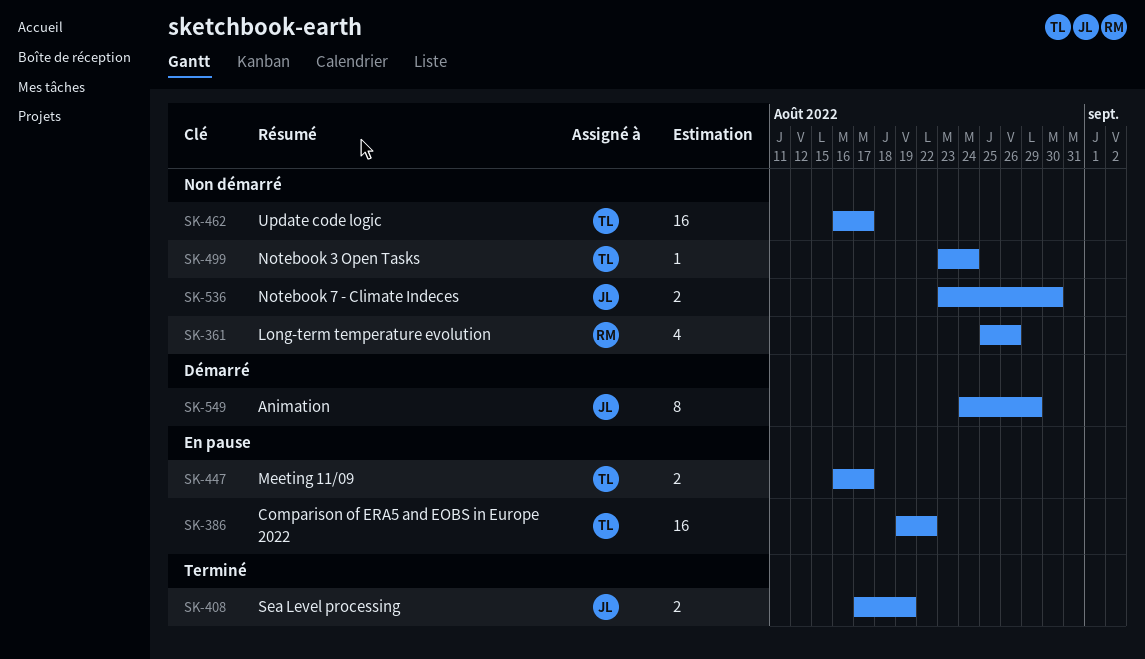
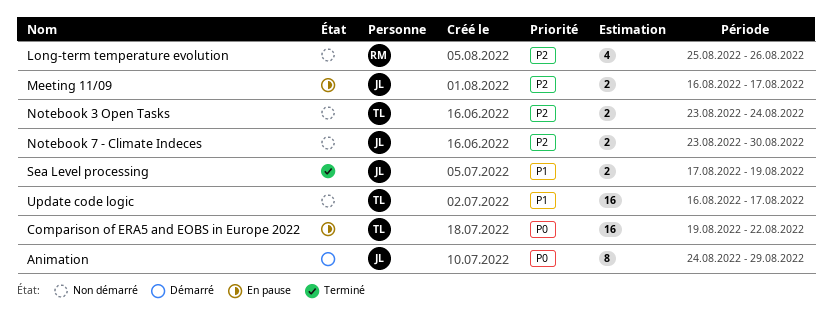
Meeting 11/09, owner: TL -> JL
Notebook 3 Open Tasks, estimate: 1 -> 2

